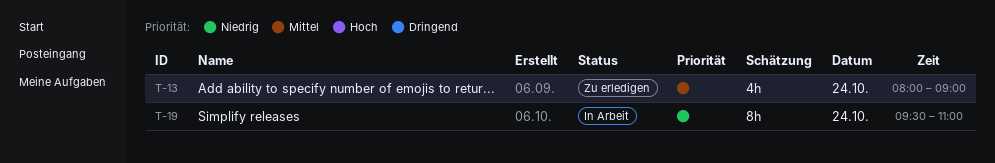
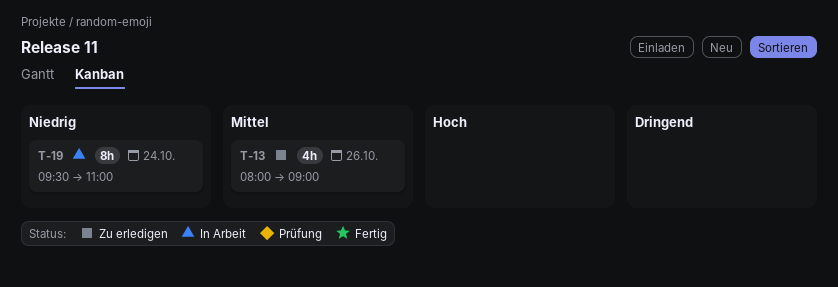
T-13, day: Oct 24 -> Oct 26

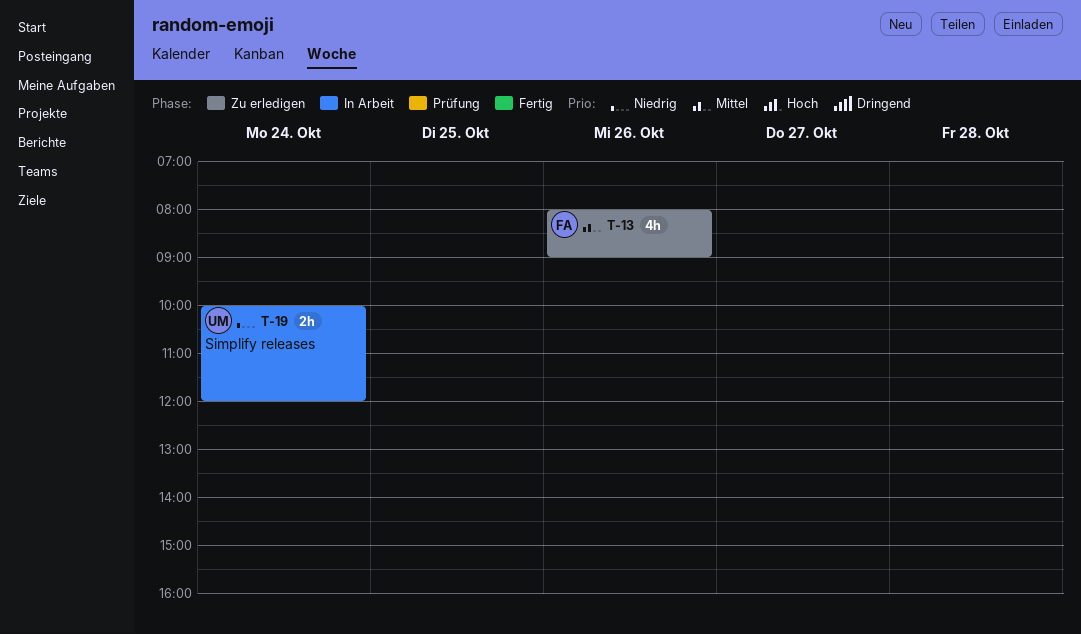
T-19, estimate: 8h -> 2h
T-19, begins: 09:30 -> 10:00
T-19, ends: 11:00 -> 12:00

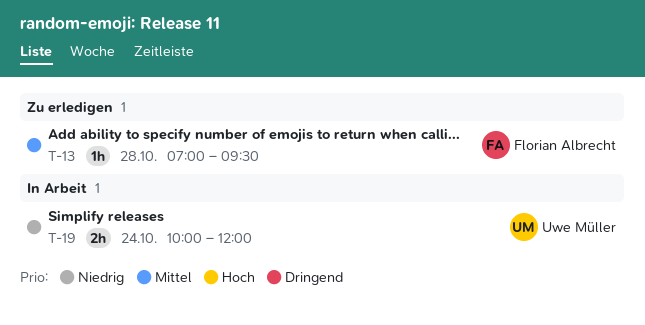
T-13, estimate: 4h -> 1h
T-13, day: Oct 26 -> Oct 28
T-13, begins: 08:00 -> 07:00
T-13, ends: 09:00 -> 09:30

